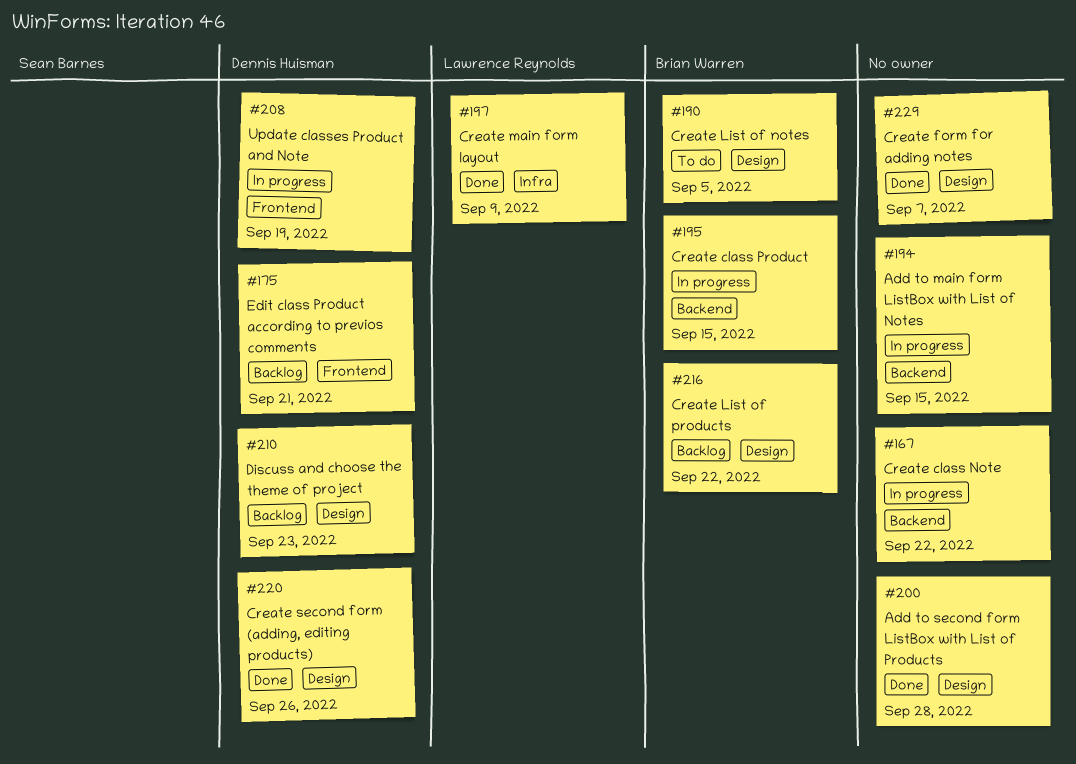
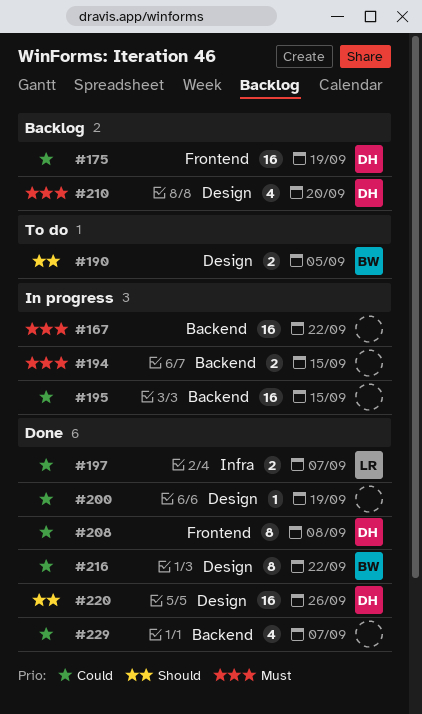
#175, due: Sep 21 -> Sep 19
#195, owner: Brian Warren -> none
#197, due: Sep 9 -> Sep 7
#200, due: Sep 28 -> Sep 19
#208, status: In progress -> Done
#208, due: Sep 19 -> Sep 8
#210, due: Sep 23 -> Sep 20
#216, status: Backlog -> Done
#229, label: Design -> Backend

